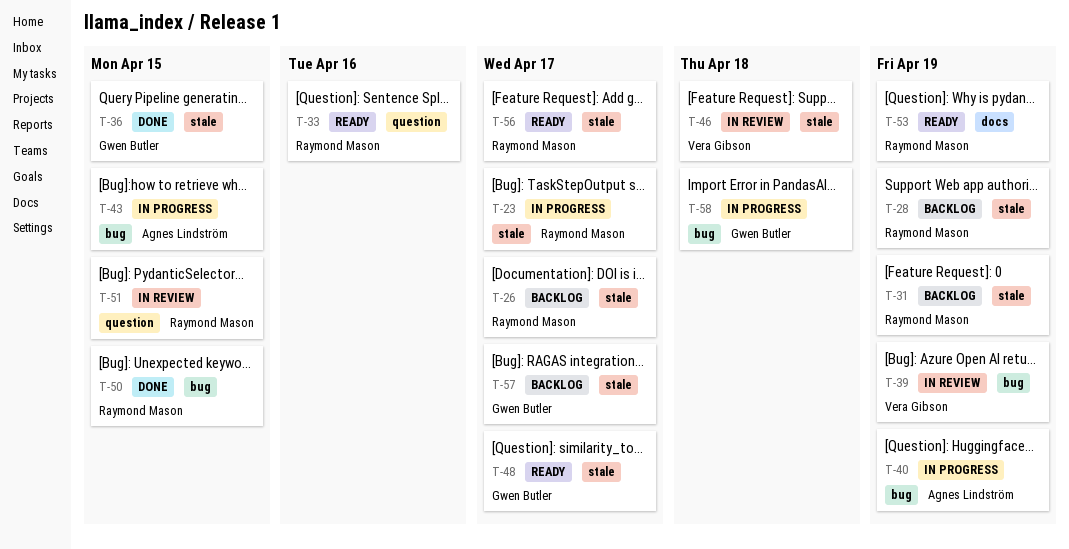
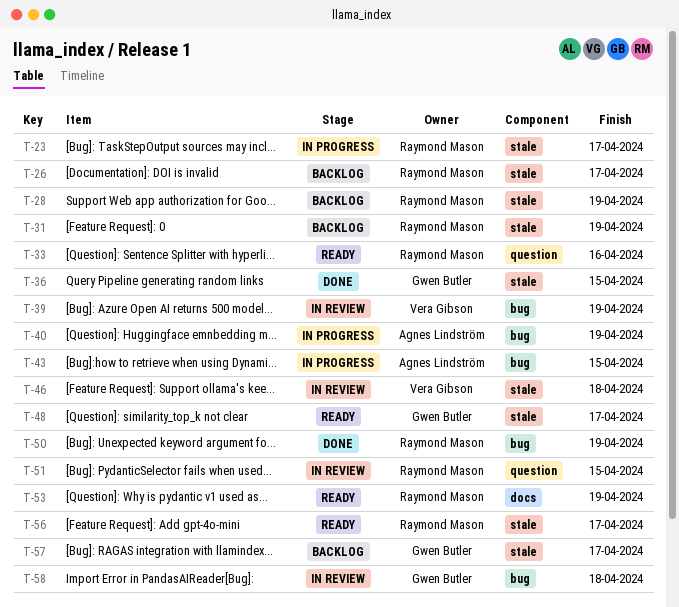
T-50, due: Apr 15 -> Apr 19
T-58, status: In progress -> In review

